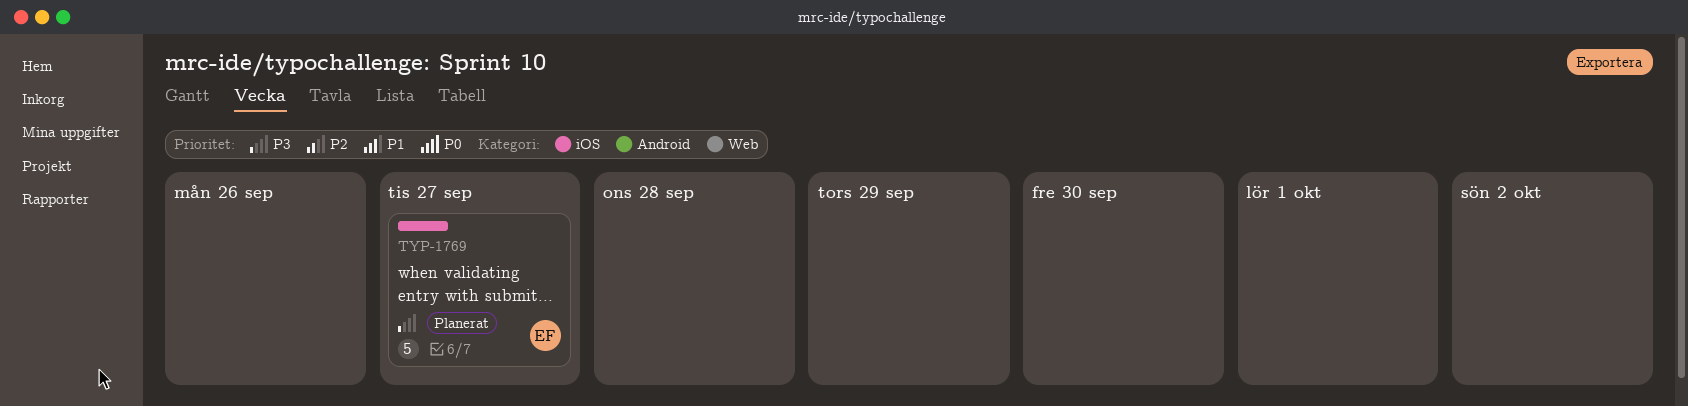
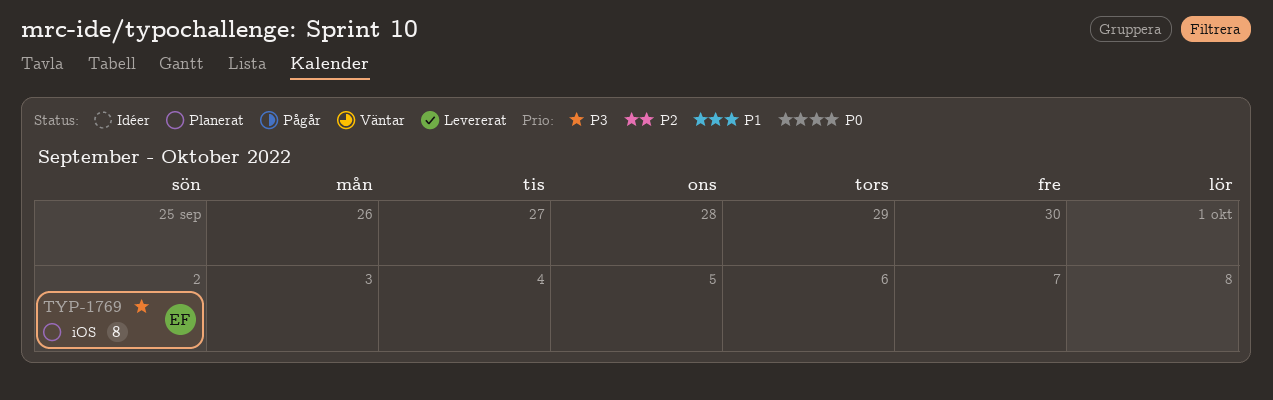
TYP-1769, estimate: 5 -> 8
TYP-1769, due: Sep 27 -> Oct 2

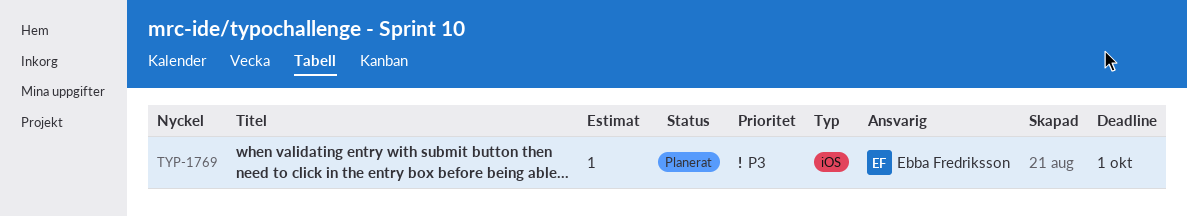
TYP-1769, estimate: 8 -> 1
TYP-1769, due: Oct 2 -> Oct 1

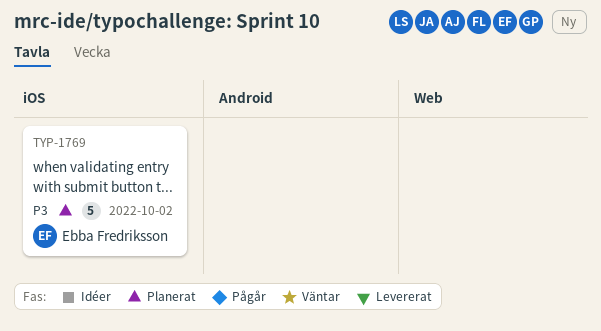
TYP-1769, estimate: 1 -> 5
TYP-1769, due: Oct 1 -> Oct 2

